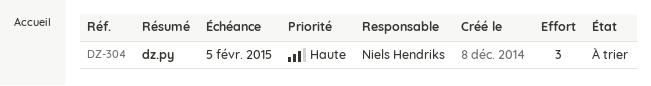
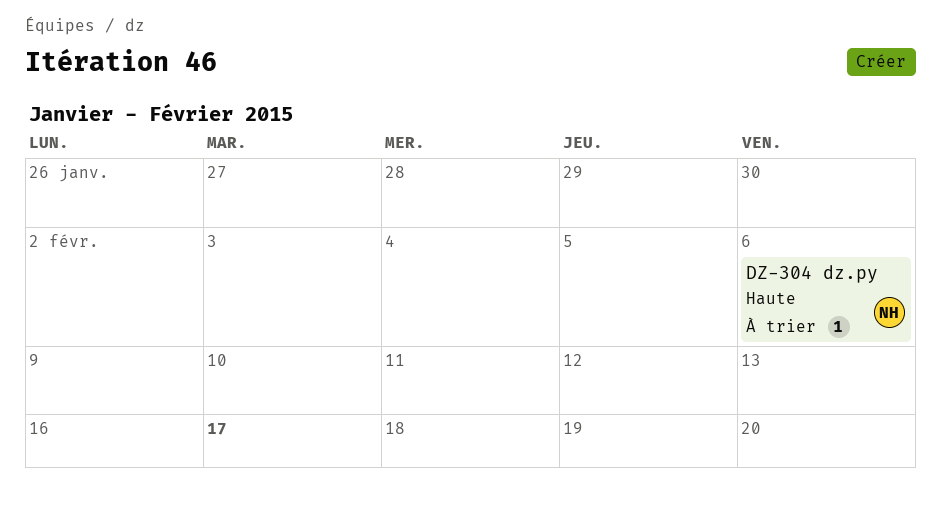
DZ-304, estimate: 3 -> 1
DZ-304, due: Feb 5 -> Feb 6

